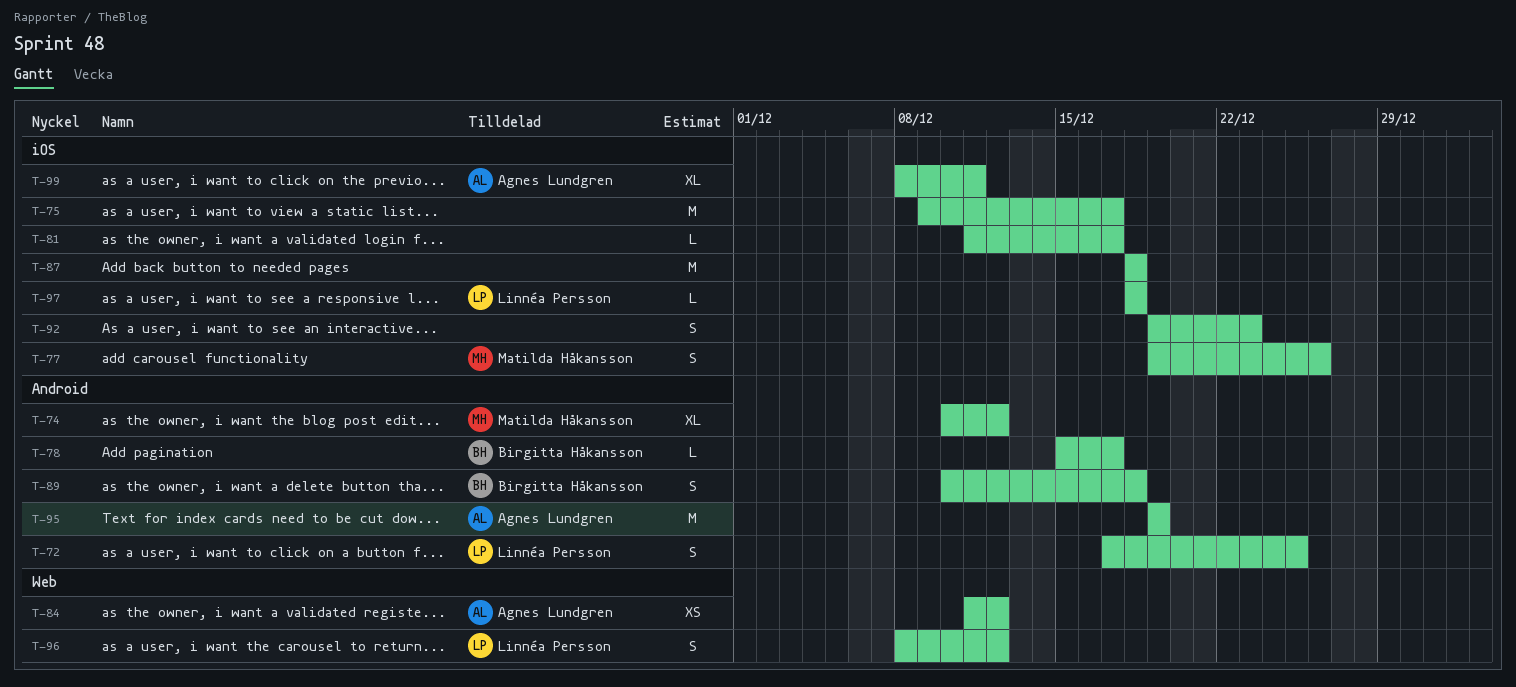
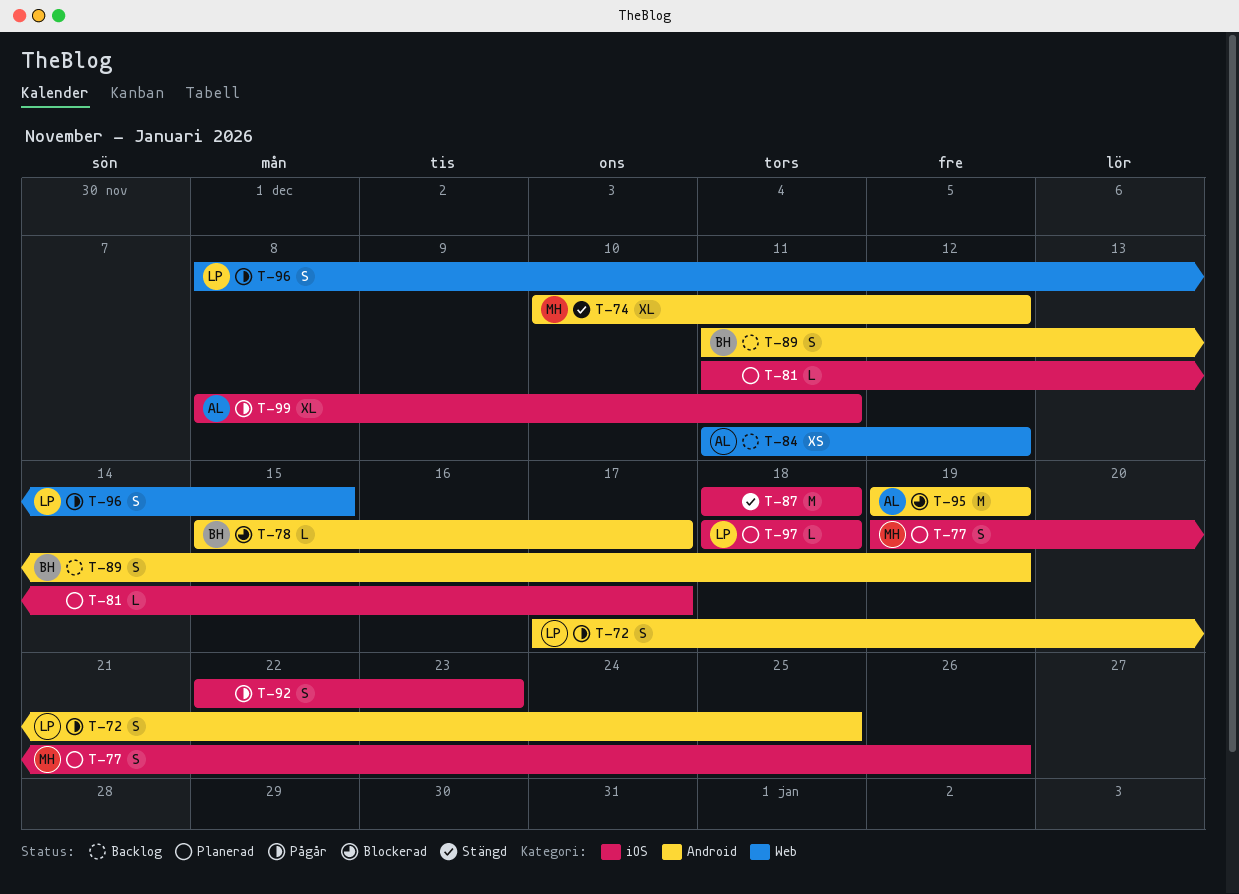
T-75: present -> none
T-89, start: Dec 10 -> Dec 11
T-89, due: Dec 18 -> Dec 19
T-92, start: Dec 19 -> Dec 22
T-96, due: Dec 12 -> Dec 15

